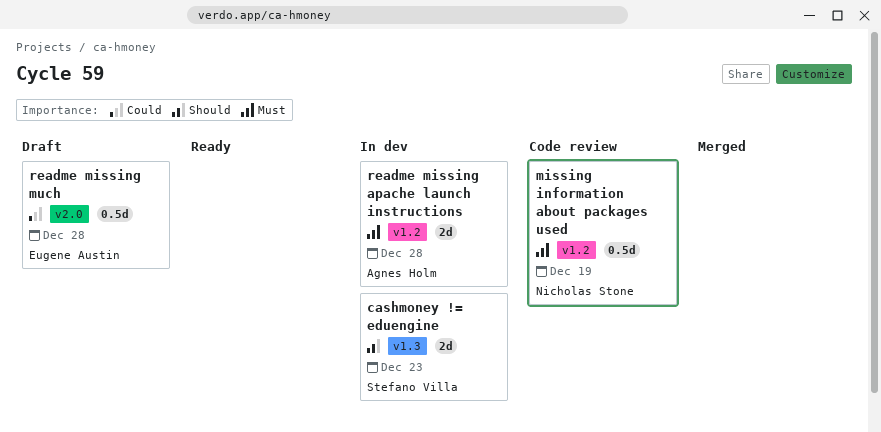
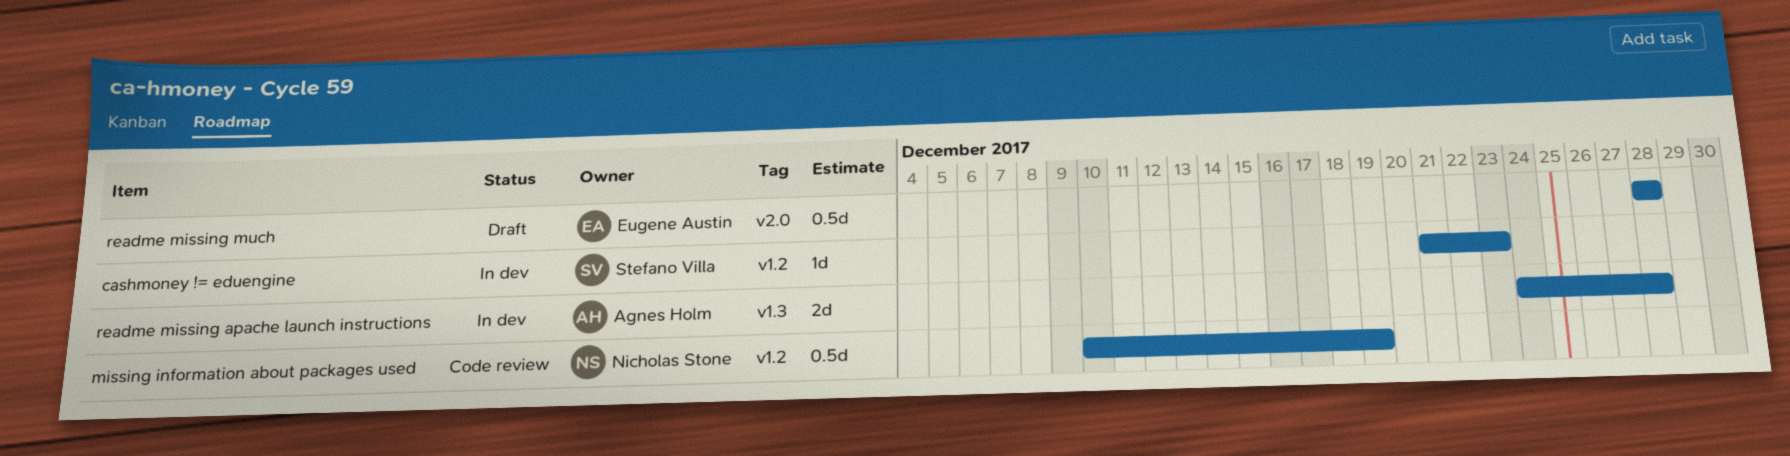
cashmoney != eduengine, label: v1.3 -> v1.2
cashmoney != eduengine, estimate: 2d -> 1d
readme missing apache launch instructions, label: v1.2 -> v1.3

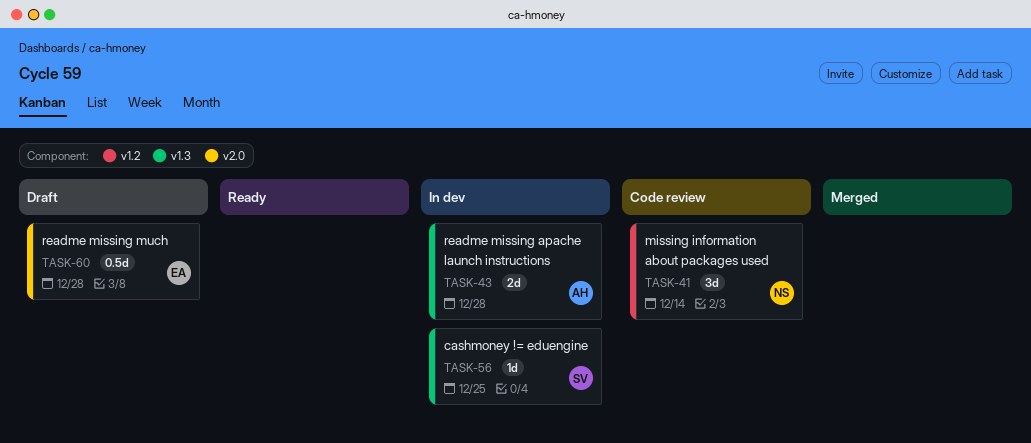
cashmoney != eduengine, label: v1.2 -> v1.3
cashmoney != eduengine, due: Dec 23 -> Dec 25
missing information about packages used, estimate: 0.5d -> 3d
missing information about packages used, due: Dec 19 -> Dec 14

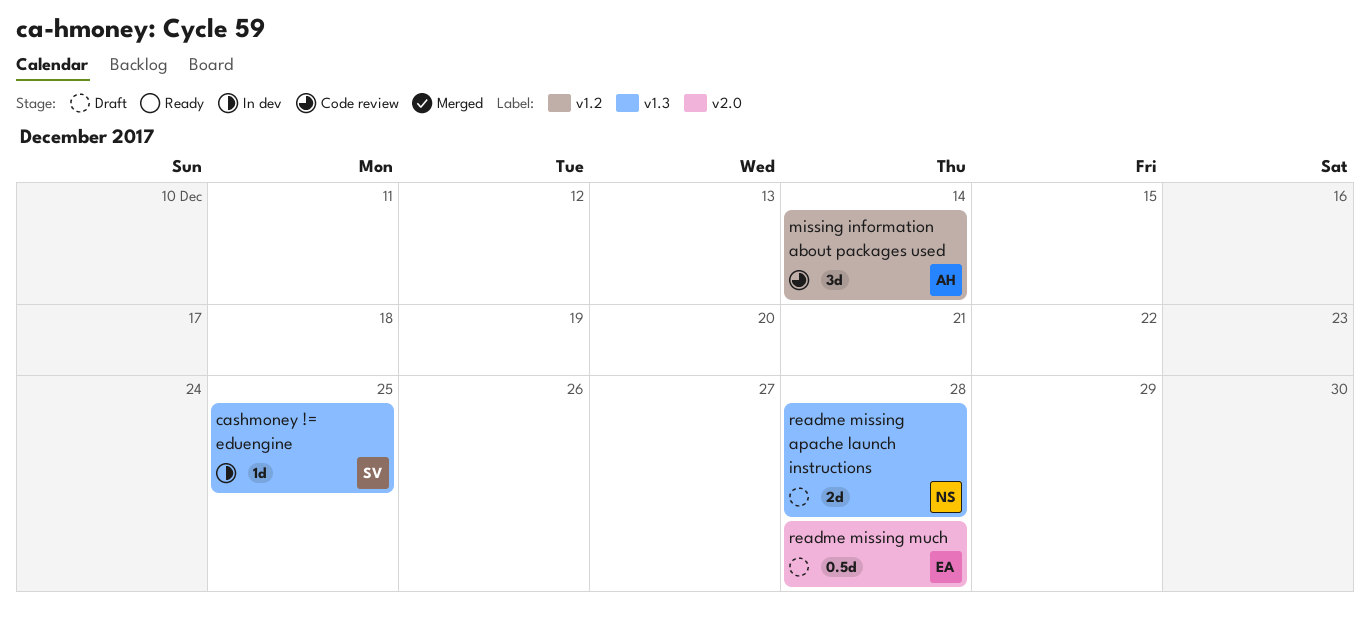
missing information about packages used, owner: NS -> AH
readme missing apache launch instructions, status: In dev -> Draft
readme missing apache launch instructions, owner: AH -> NS

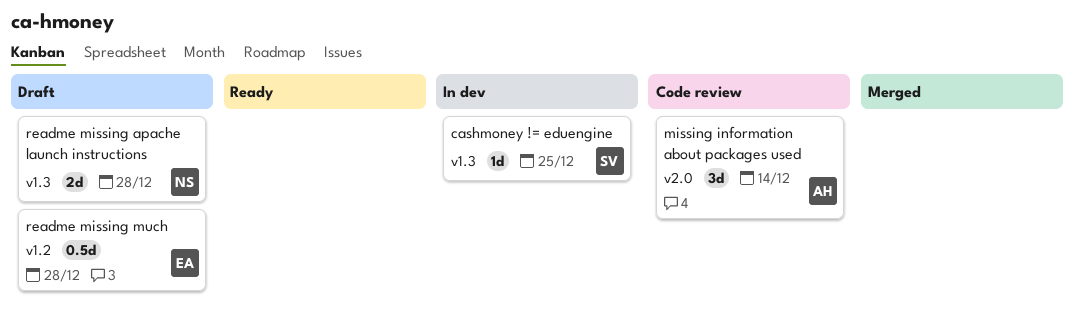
missing information about packages used, label: v1.2 -> v2.0
readme missing much, label: v2.0 -> v1.2

